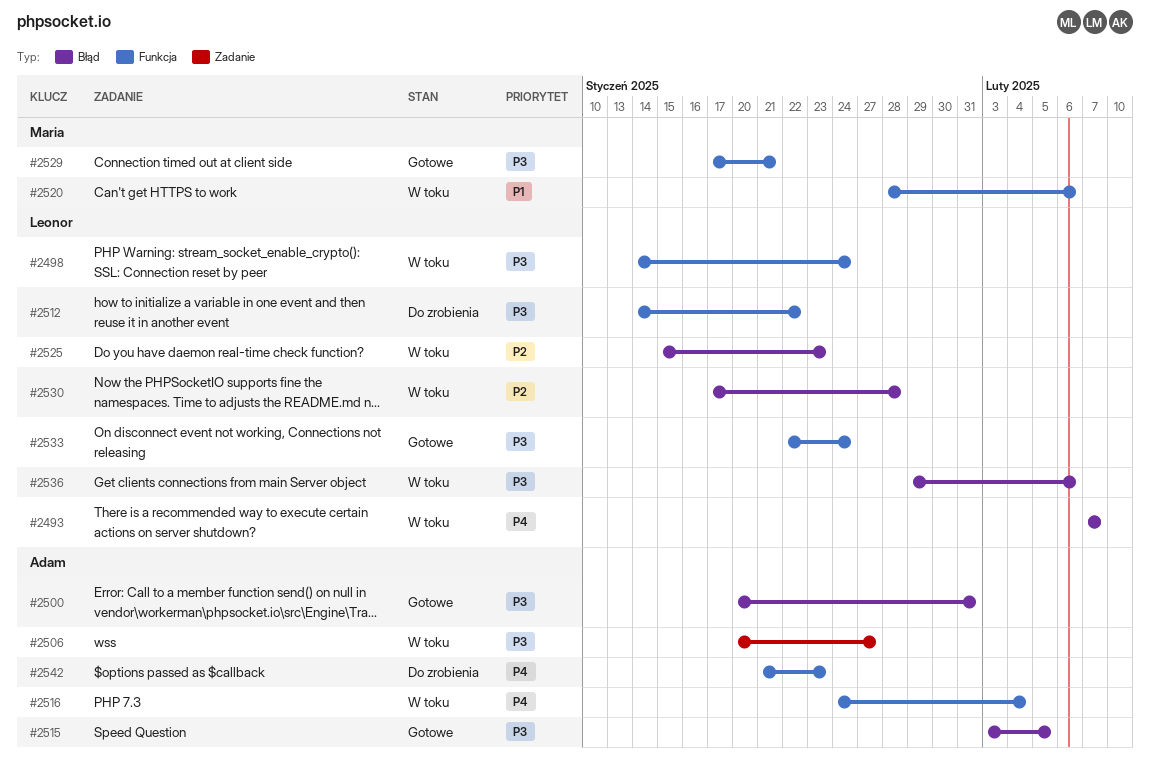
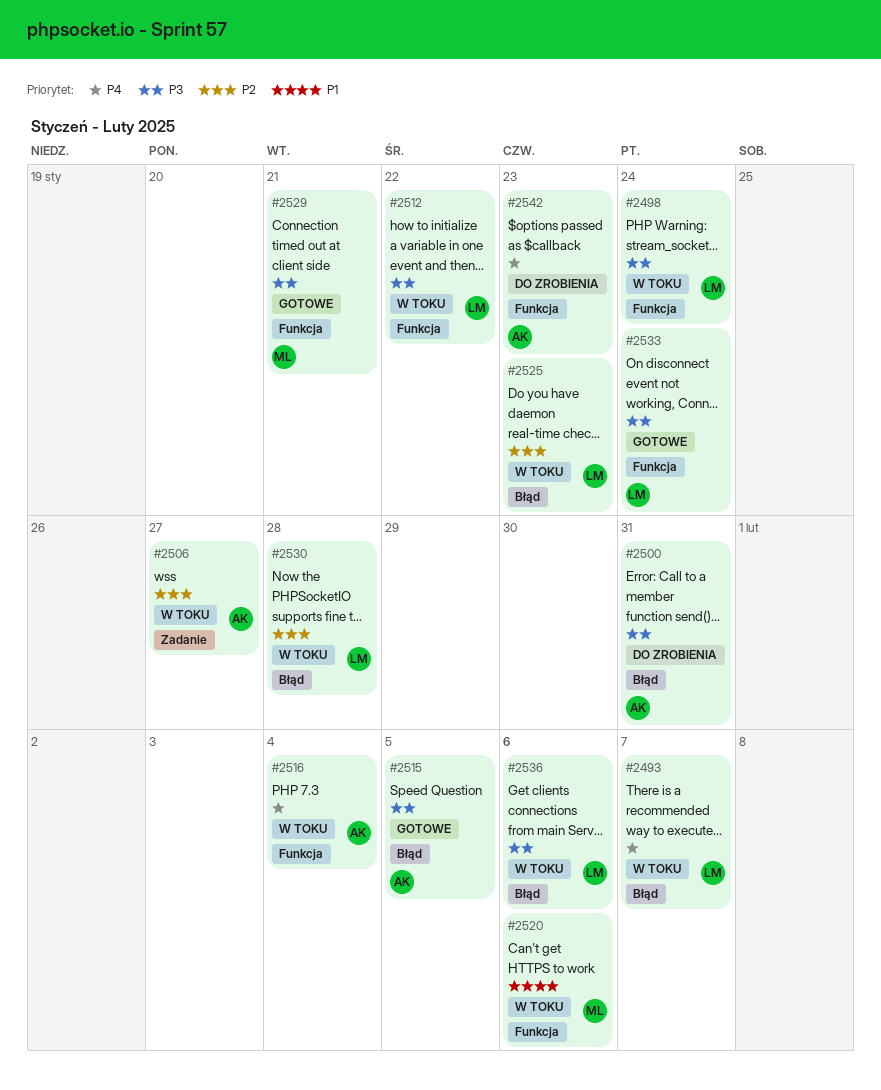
#2500, status: Gotowe -> Do zrobienia
#2506, priority: P3 -> P2
#2512, status: Do zrobienia -> W toku

